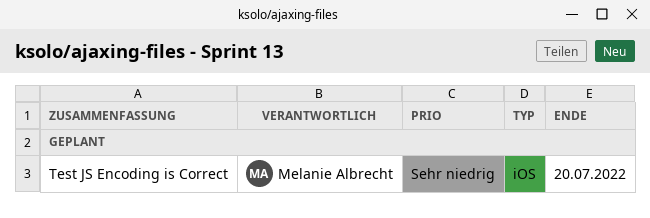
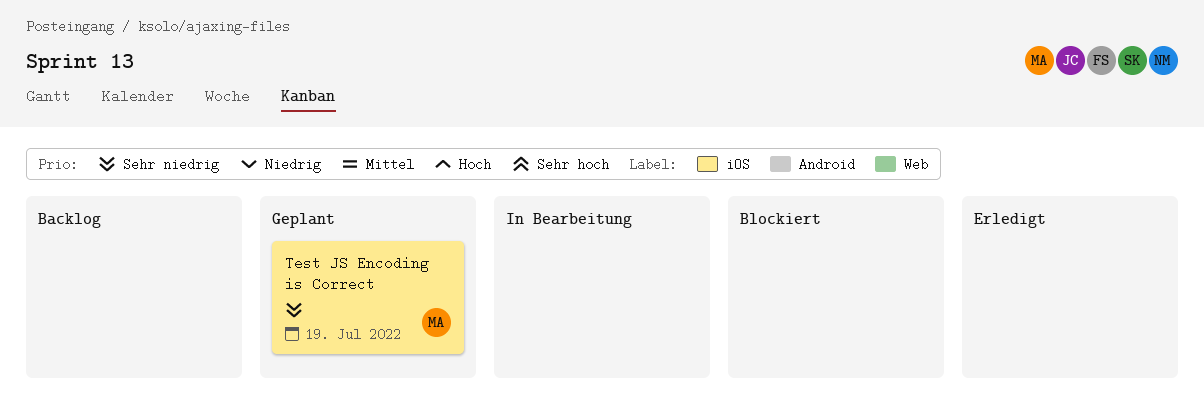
Test JS Encoding is Correct, due: Jul 20 -> Jul 19

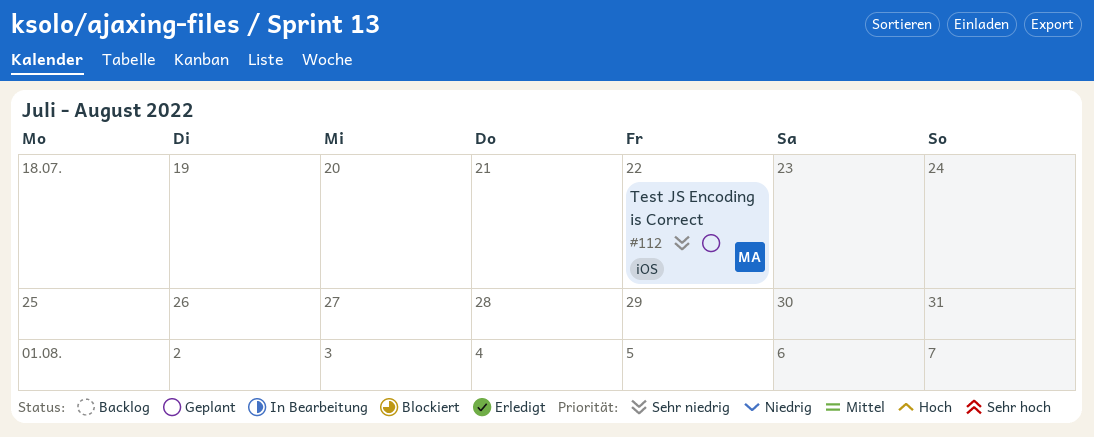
Test JS Encoding is Correct, due: Jul 19 -> Jul 22

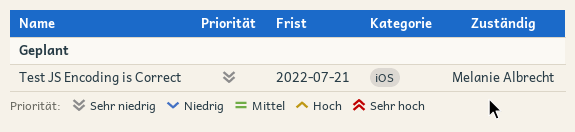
Test JS Encoding is Correct, due: Jul 22 -> Jul 21

